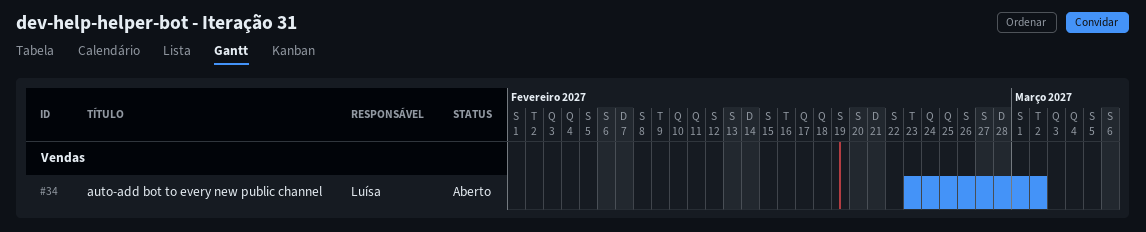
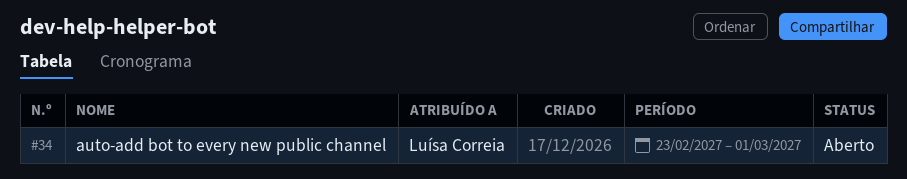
#34, due: Mar 2 -> Mar 1

